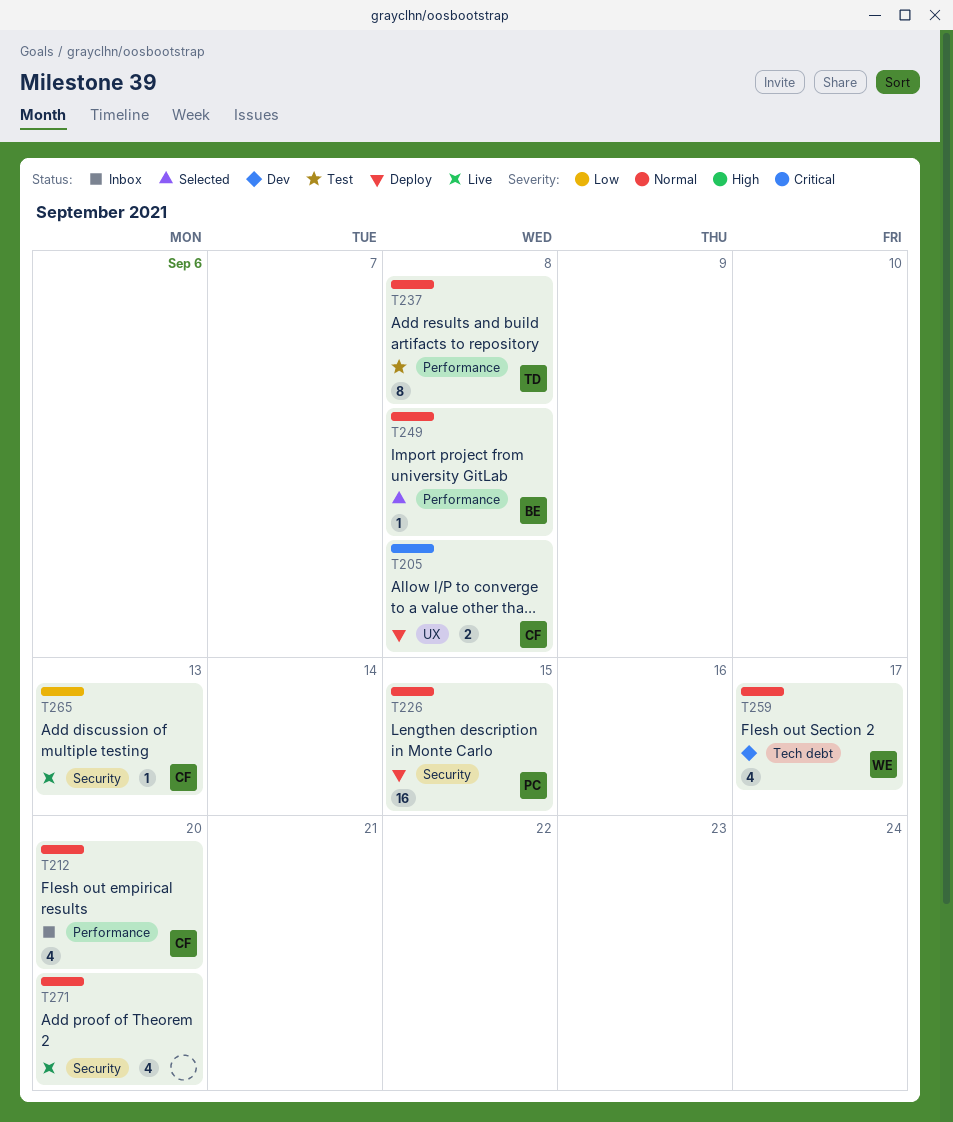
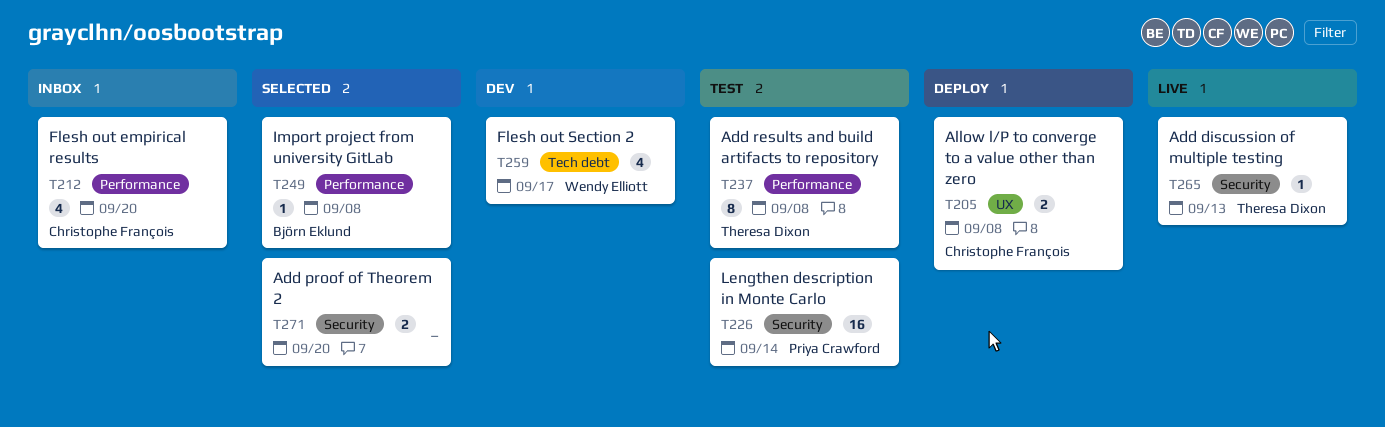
T226, status: Deploy -> Test
T226, due: Sep 15 -> Sep 14
T265, owner: Christophe François -> Theresa Dixon
T271, status: Live -> Selected
T271, estimate: 4 -> 2

